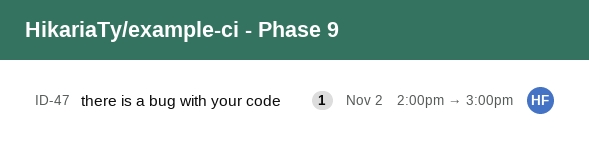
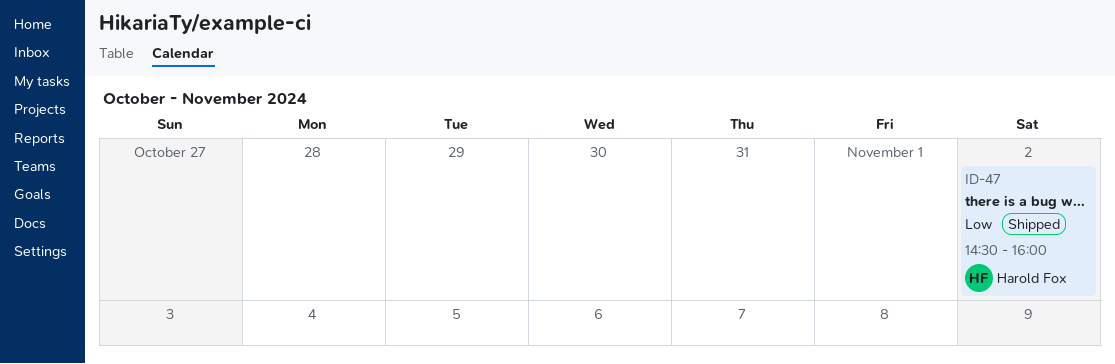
ID-47, begins: 14:00 -> 14:30
ID-47, ends: 15:00 -> 16:00

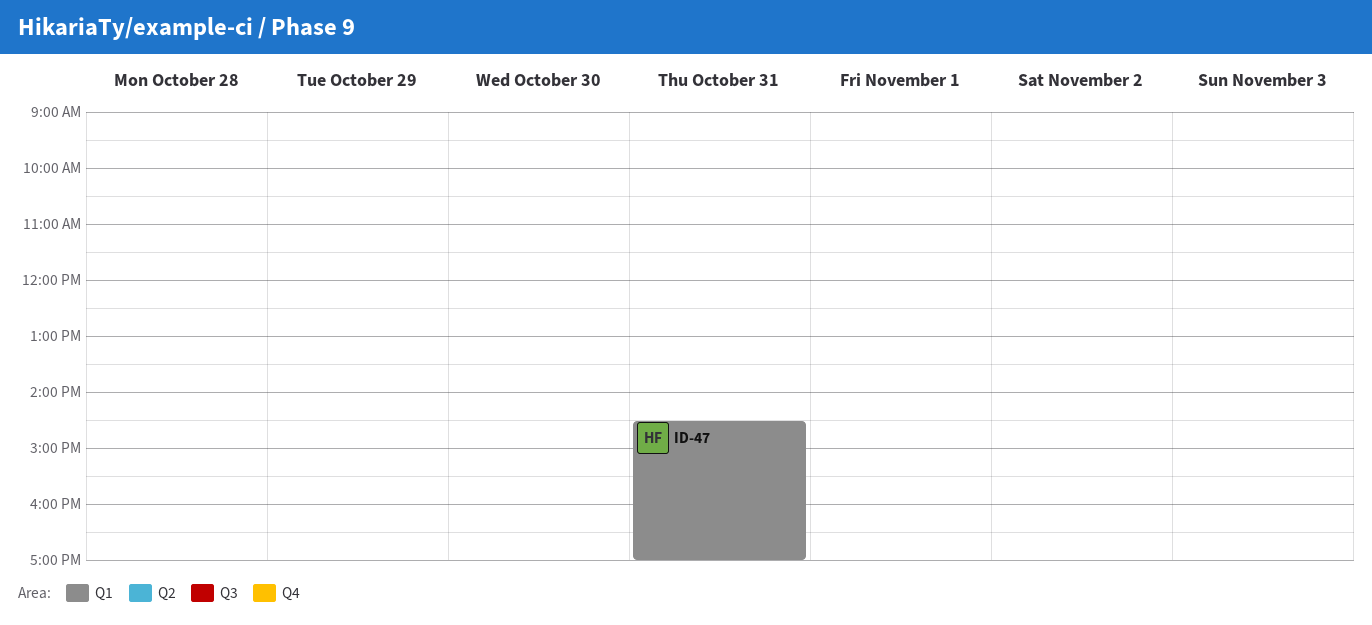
ID-47, day: Nov 2 -> Oct 31
ID-47, ends: 16:00 -> 17:00

